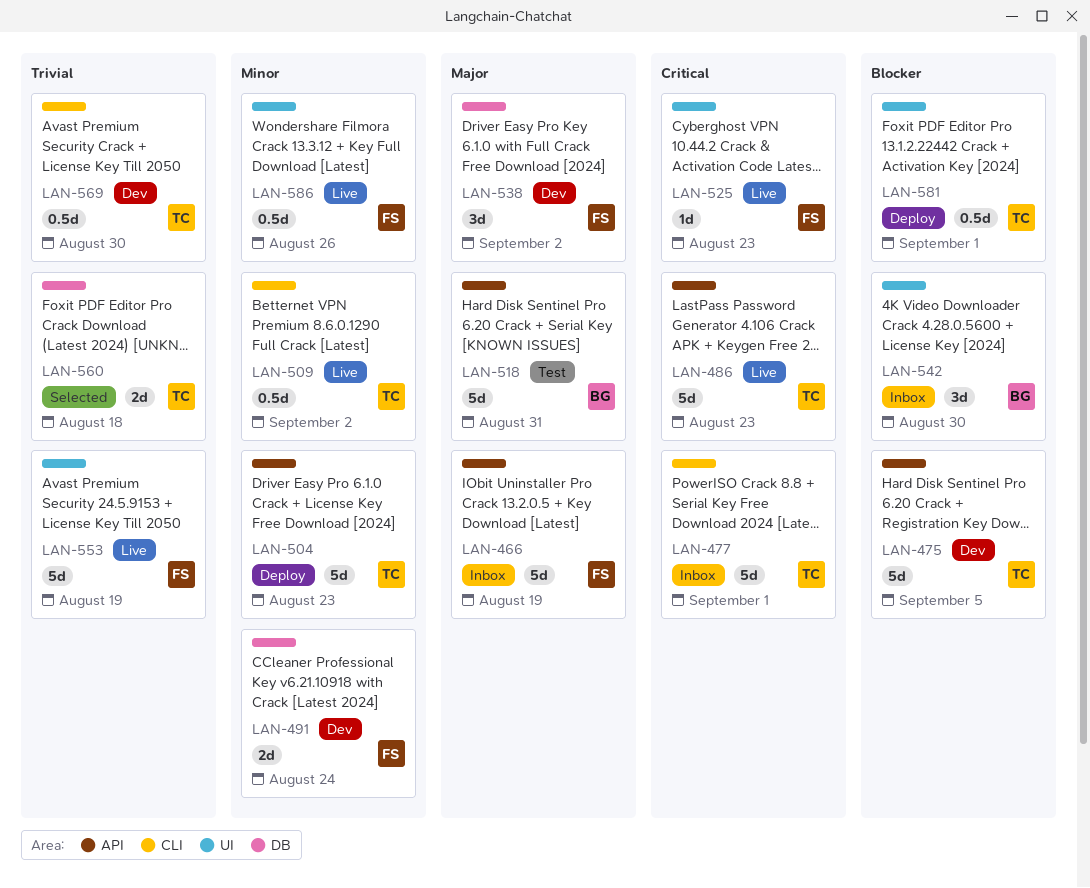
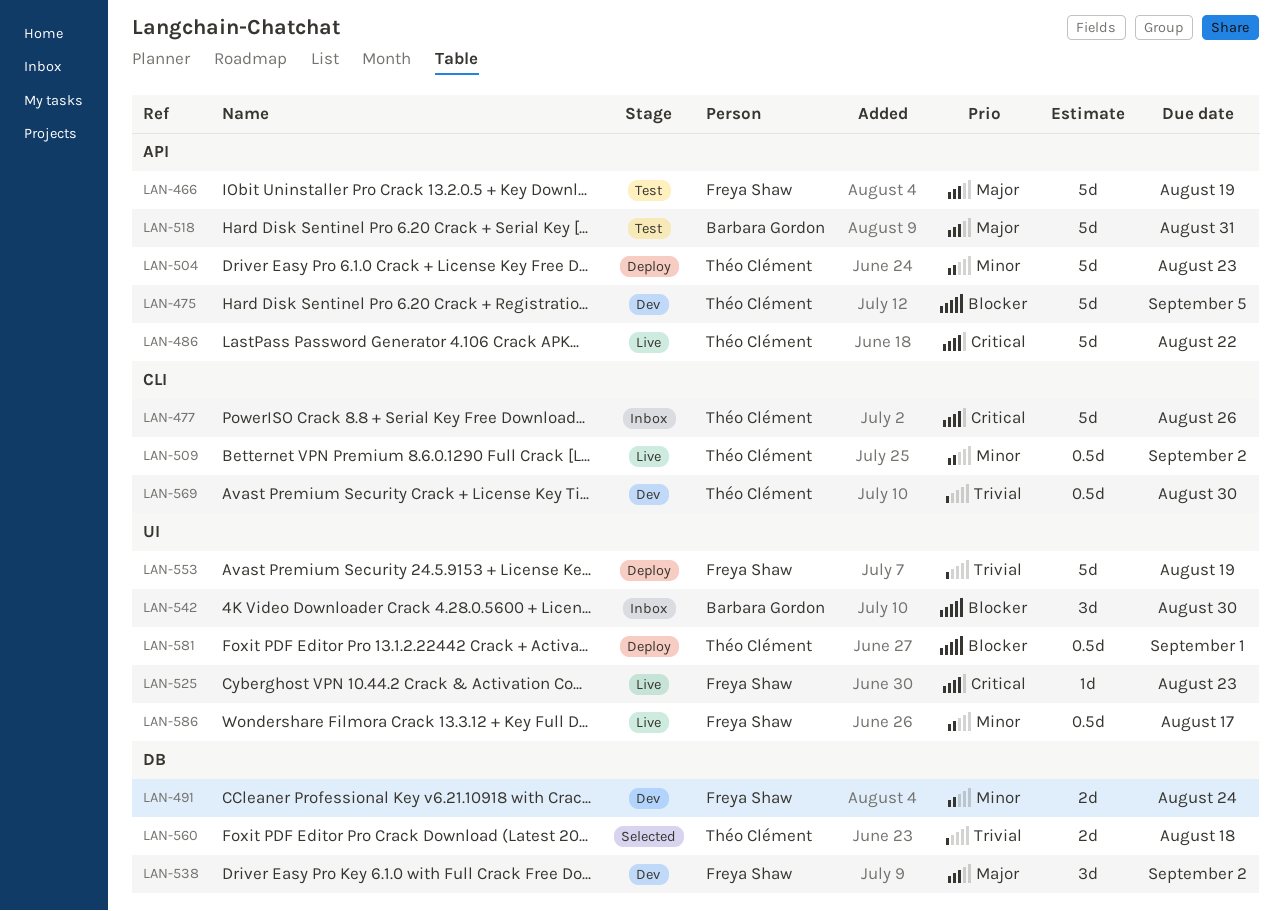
LAN-466, status: Inbox -> Test
LAN-477, due: Sep 1 -> Aug 26
LAN-486, due: Aug 23 -> Aug 22
LAN-553, status: Live -> Deploy
LAN-586, due: Aug 26 -> Aug 17

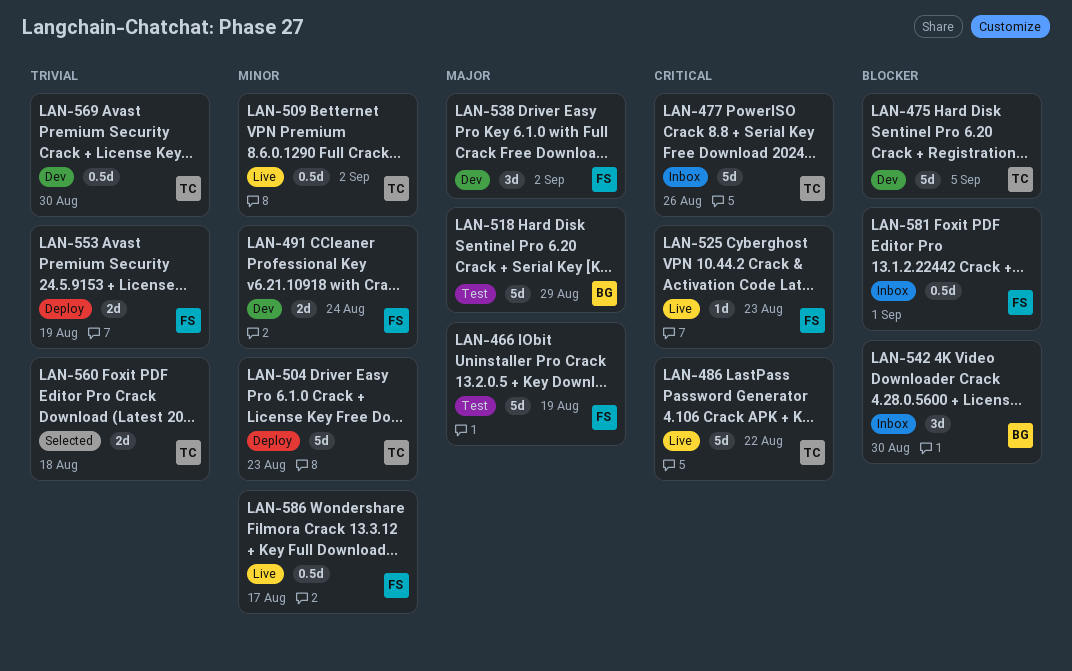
LAN-518, due: Aug 31 -> Aug 29
LAN-553, estimate: 5d -> 2d
LAN-581, status: Deploy -> Inbox
LAN-581, owner: Théo Clément -> Freya Shaw

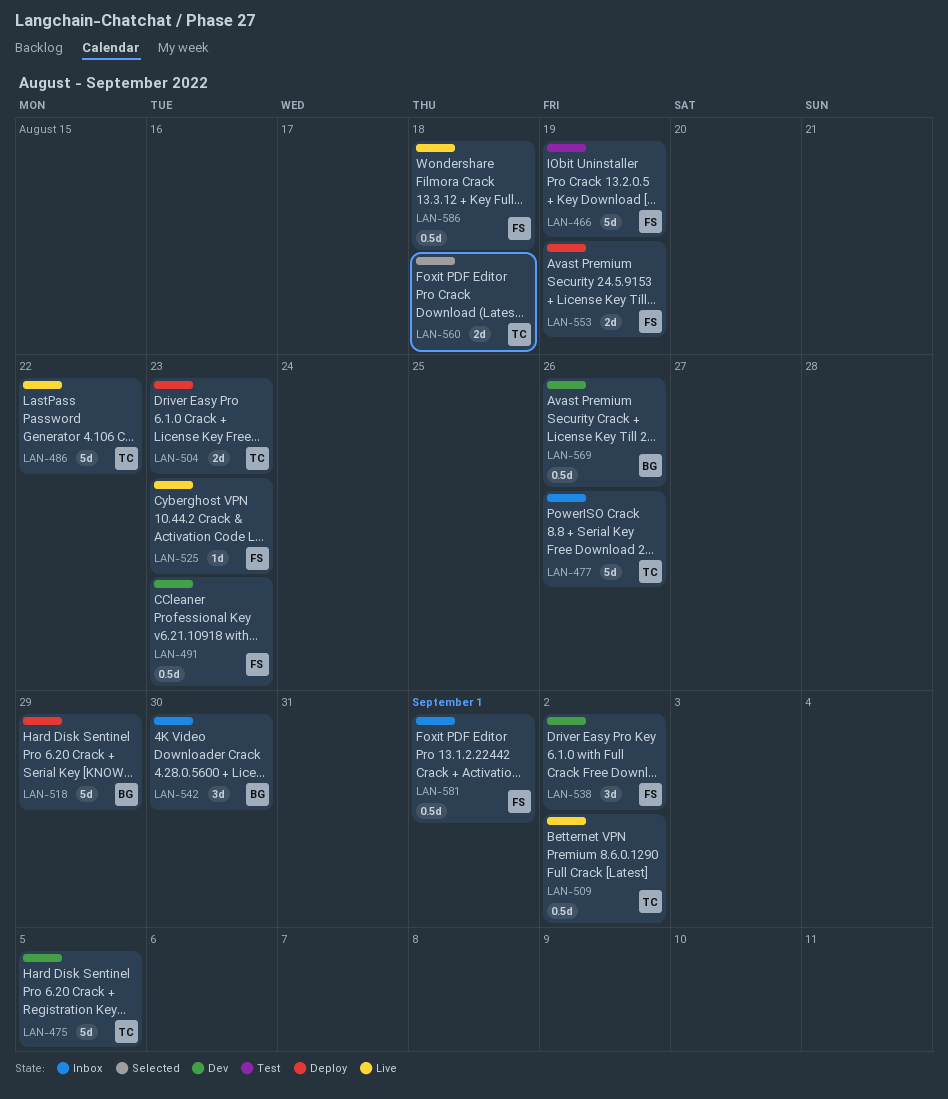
LAN-491, estimate: 2d -> 0.5d
LAN-491, due: Aug 24 -> Aug 23
LAN-504, estimate: 5d -> 2d
LAN-518, status: Test -> Deploy
LAN-569, owner: TC -> BG
LAN-569, due: Aug 30 -> Aug 26
LAN-586, due: Aug 17 -> Aug 18

